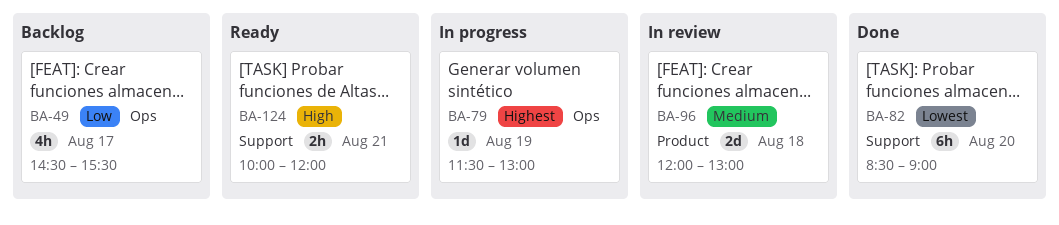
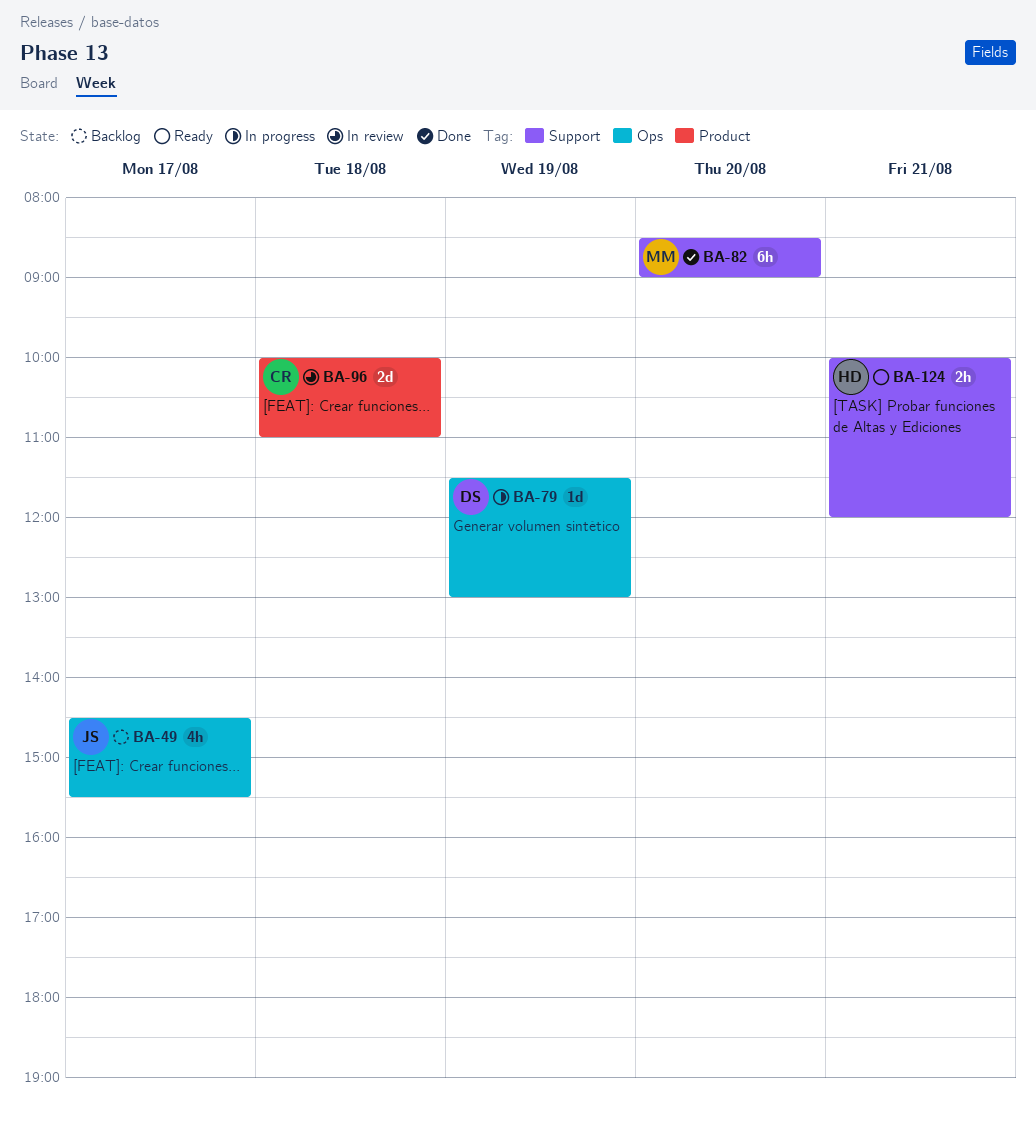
BA-96, begins: 12:00 -> 10:00
BA-96, ends: 13:00 -> 11:00

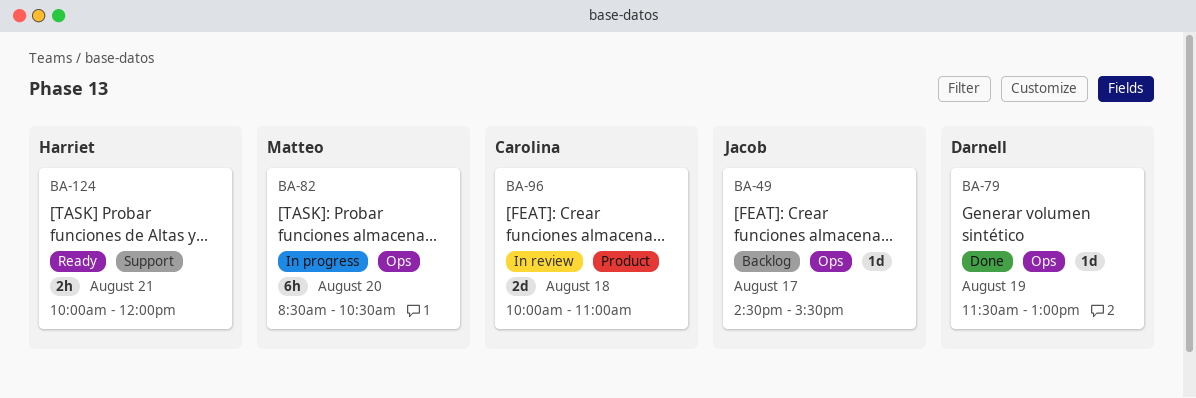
BA-49, estimate: 4h -> 1d
BA-79, status: In progress -> Done
BA-82, status: Done -> In progress
BA-82, label: Support -> Ops
BA-82, ends: 09:00 -> 10:30

